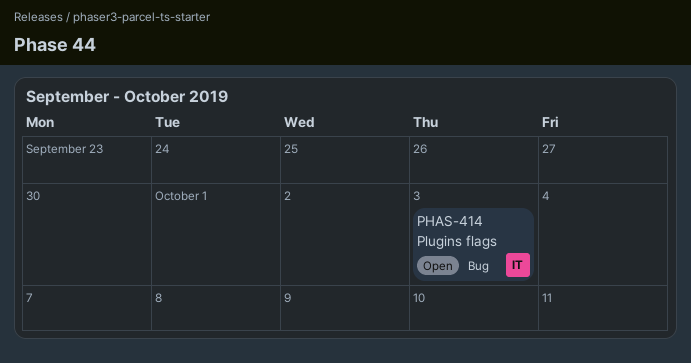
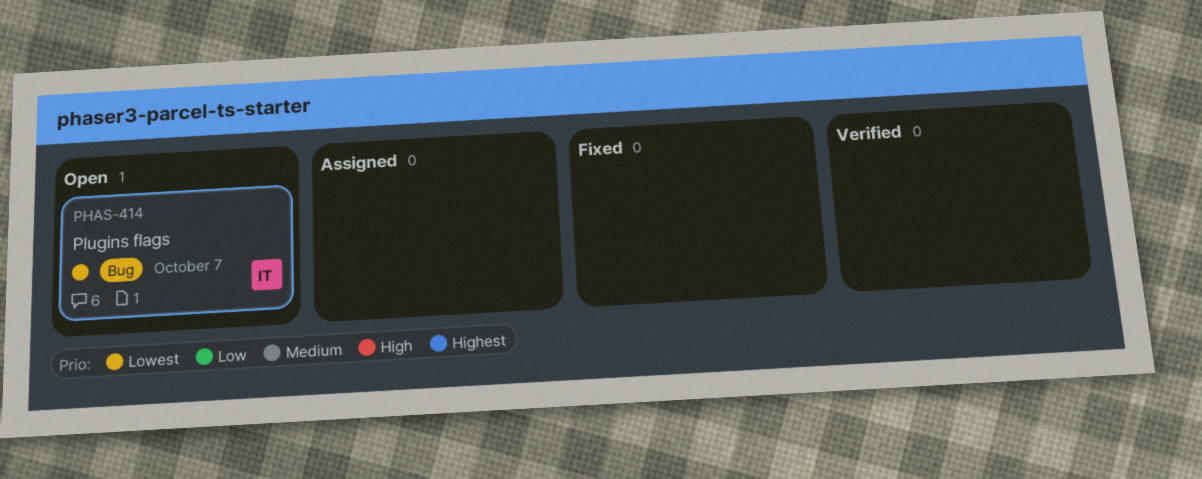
PHAS-414, due: Oct 3 -> Oct 7

